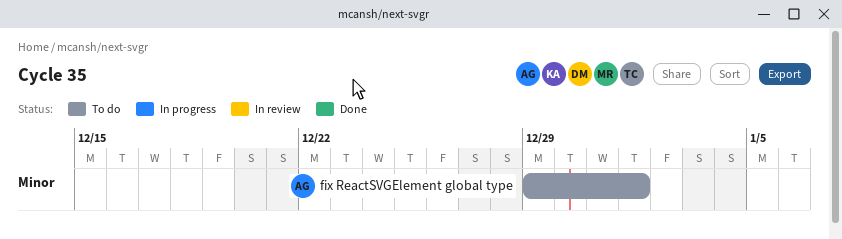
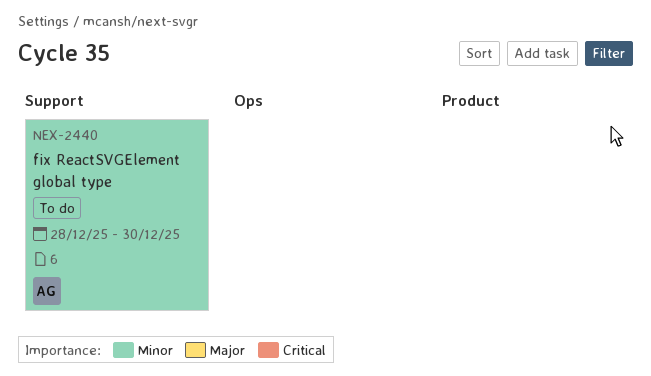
fix ReactSVGElement global type, start: Dec 29 -> Dec 28
fix ReactSVGElement global type, due: Jan 1 -> Dec 30

